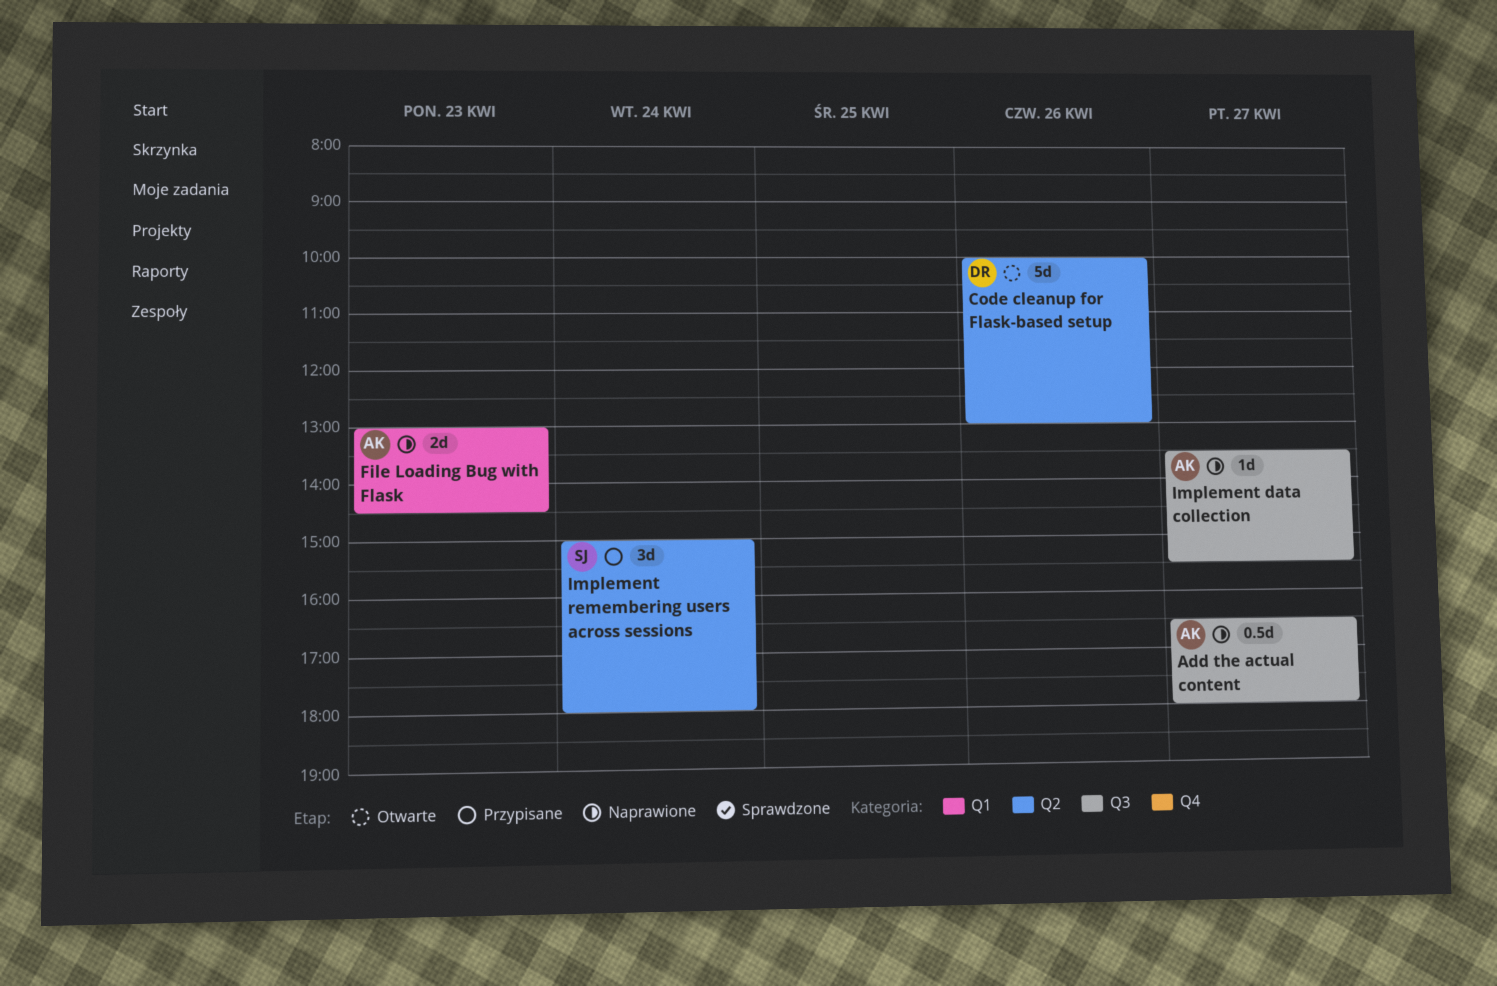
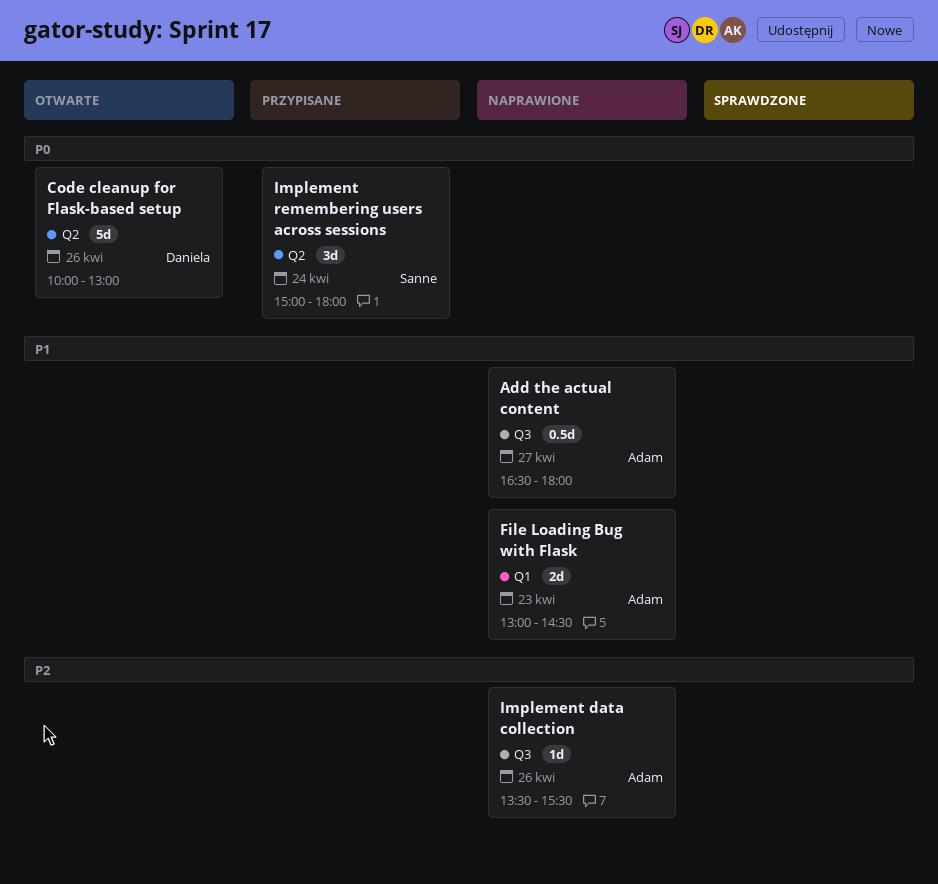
Implement data collection, day: Apr 27 -> Apr 26

